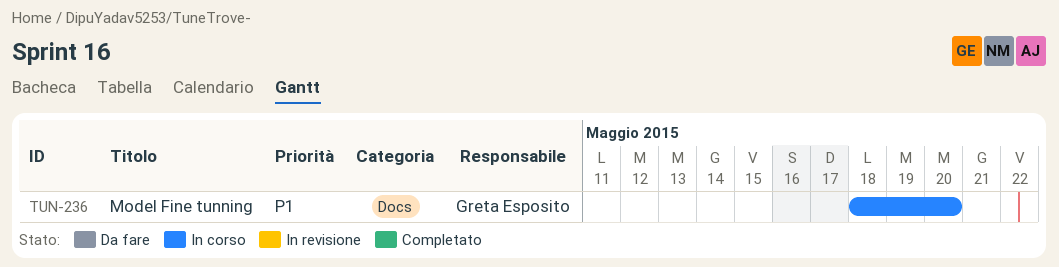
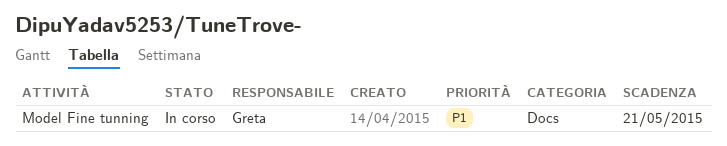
Model Fine tunning, due: May 20 -> May 21

